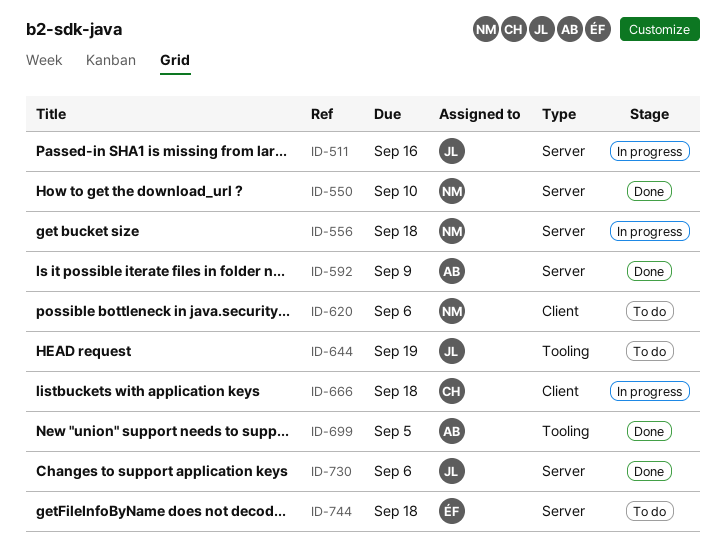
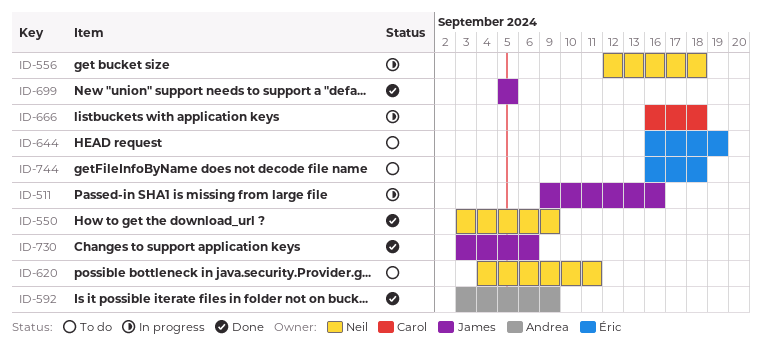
ID-550, due: Sep 10 -> Sep 9
ID-620, due: Sep 6 -> Sep 11
ID-644, owner: James -> Éric
ID-699, owner: Andrea -> James

